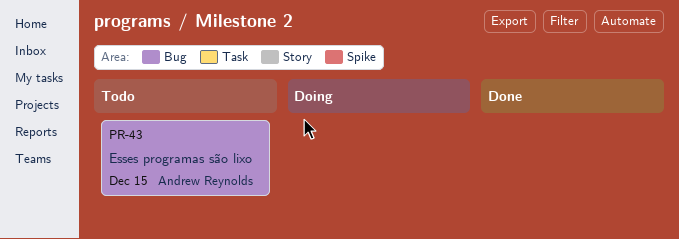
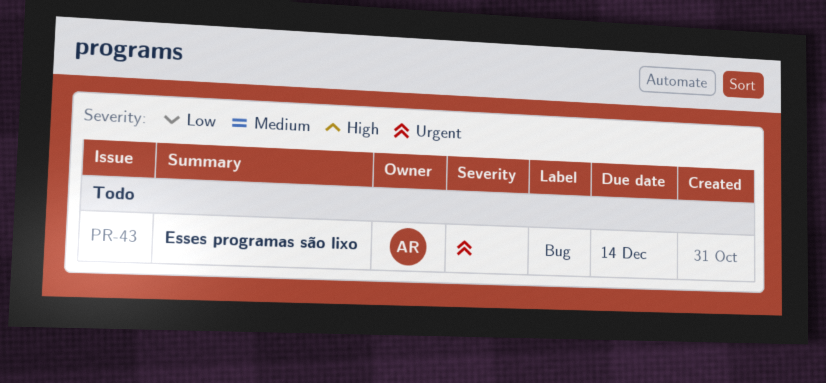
PR-43, due: Dec 15 -> Dec 14

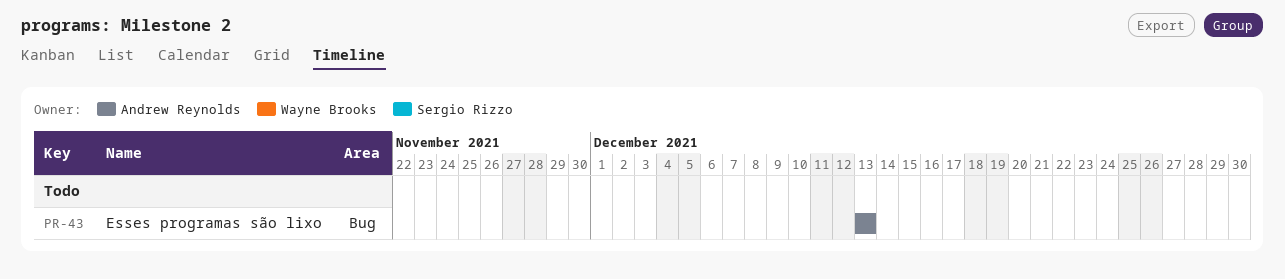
PR-43, due: Dec 14 -> Dec 13

